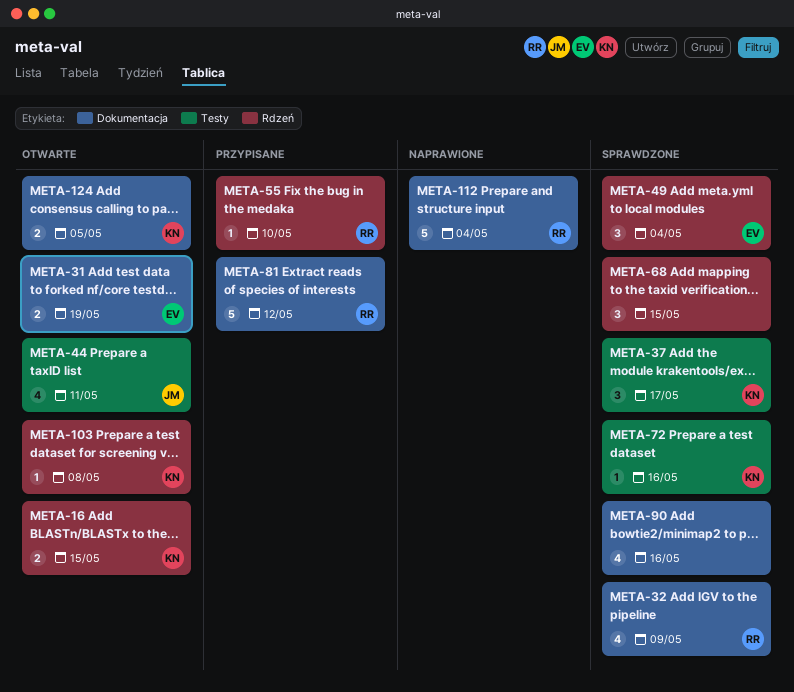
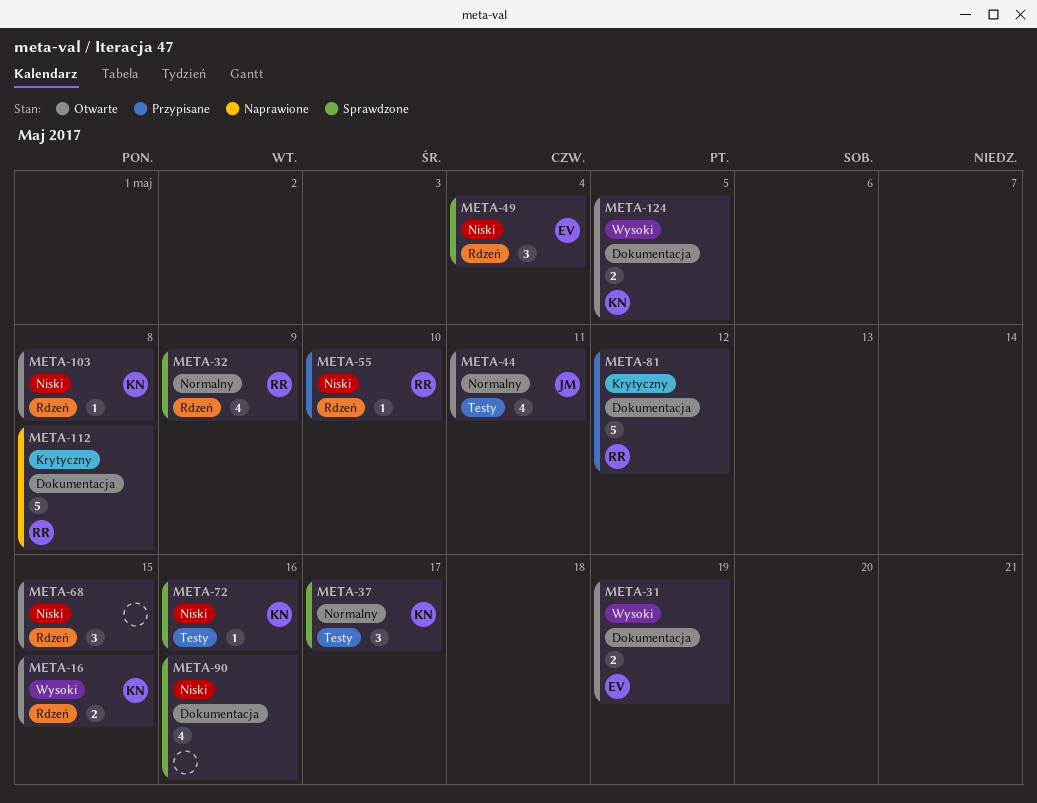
META-32, label: Dokumentacja -> Rdzeń
META-68, status: Sprawdzone -> Otwarte
META-112, due: May 4 -> May 8

